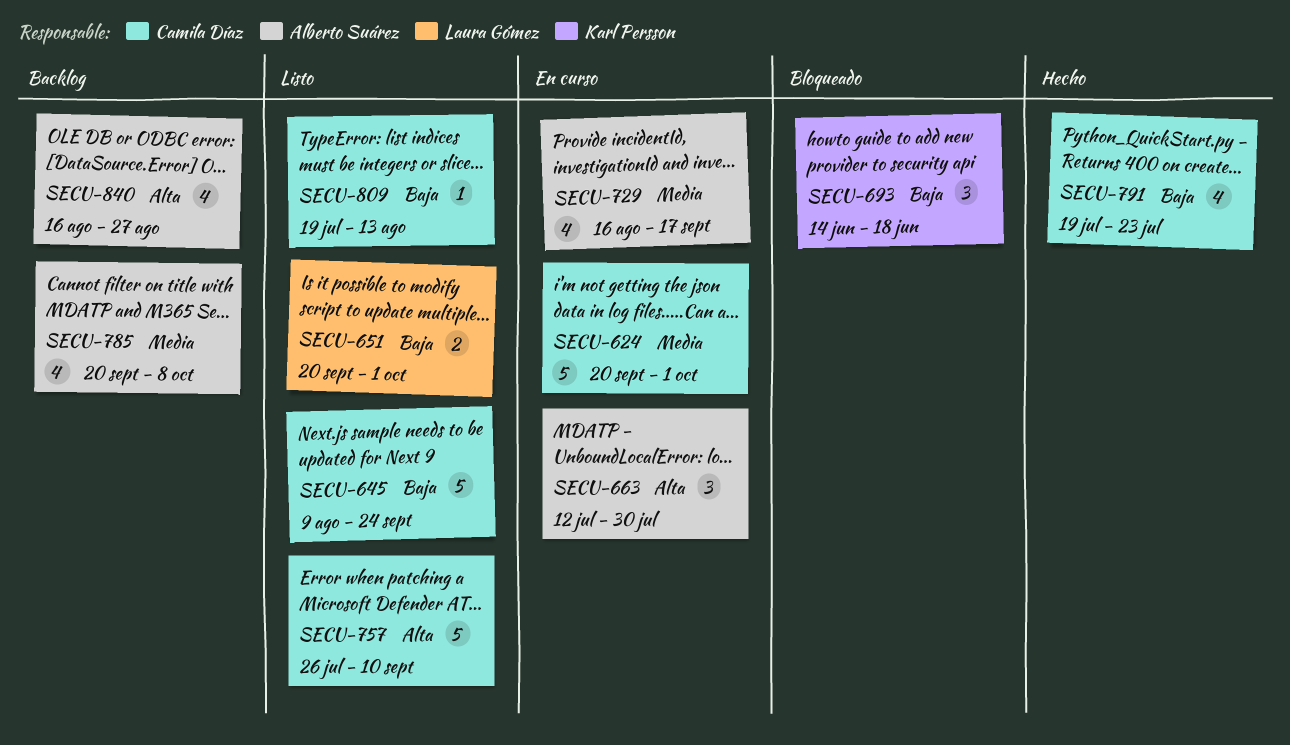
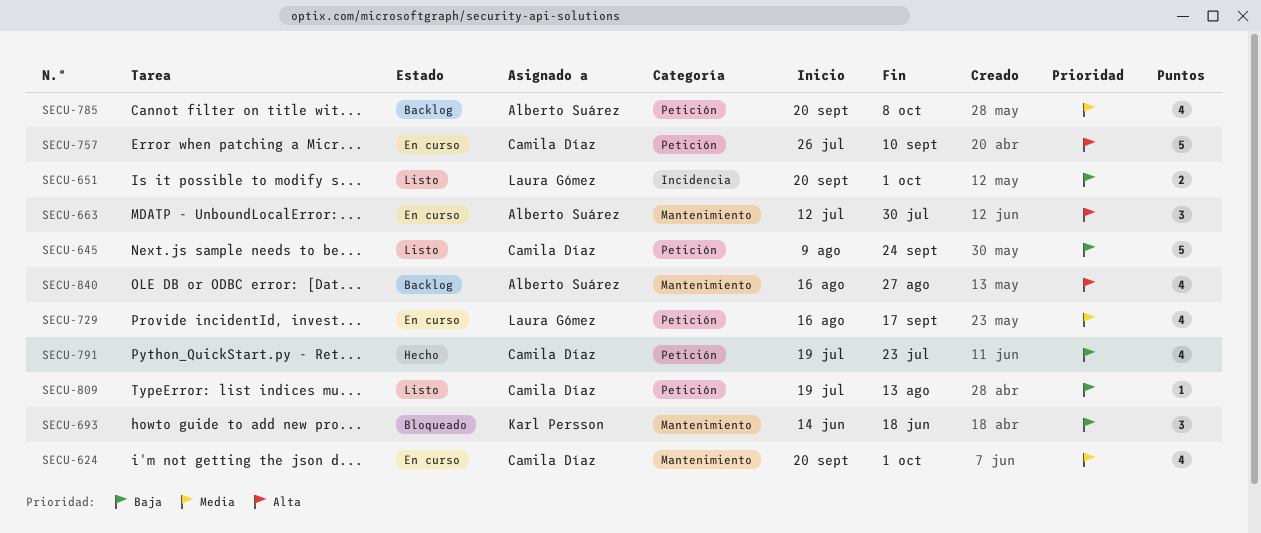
SECU-624, estimate: 5 -> 4
SECU-729, owner: Alberto Suárez -> Laura Gómez
SECU-757, status: Listo -> En curso

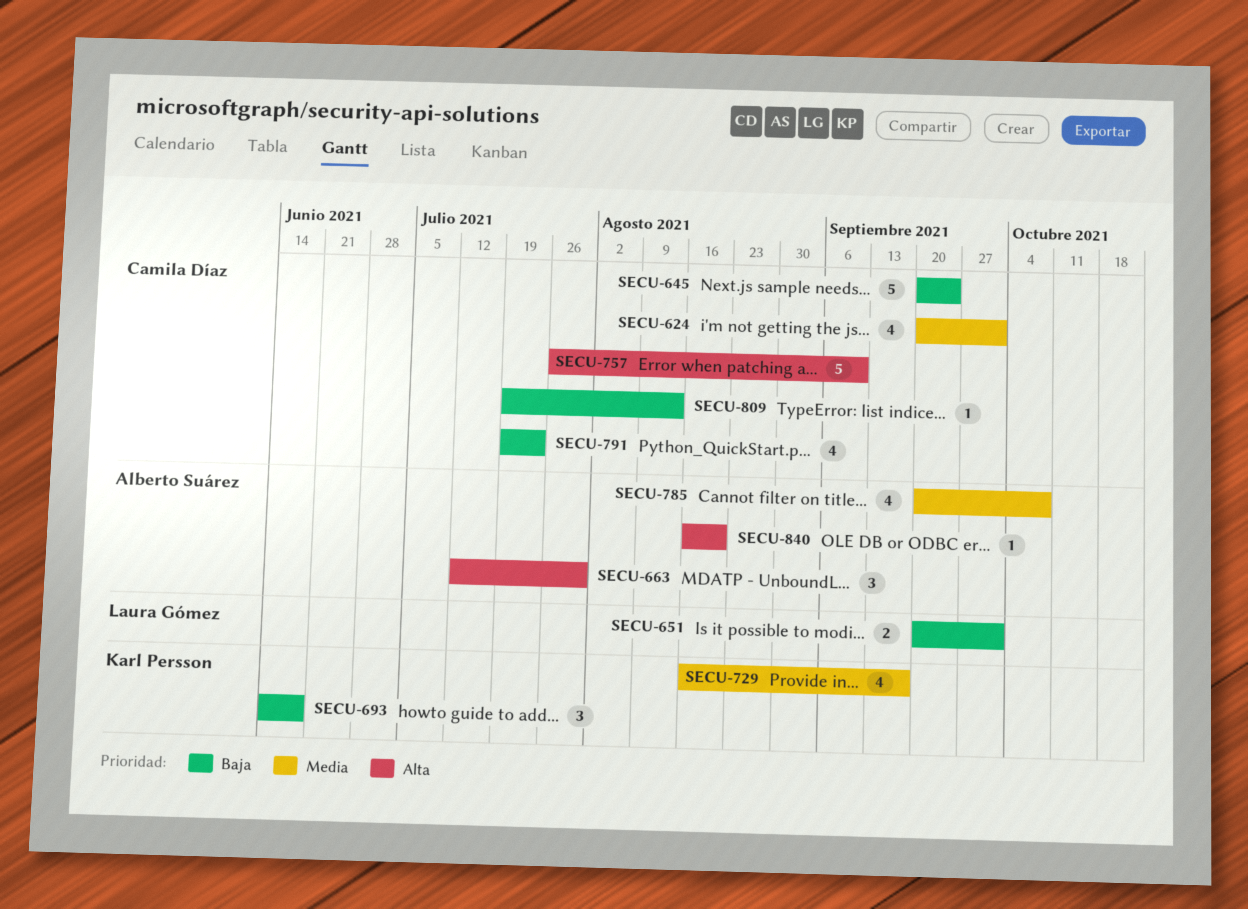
SECU-645, start: Aug 9 -> Sep 20
SECU-729, owner: Laura Gómez -> Karl Persson
SECU-840, estimate: 4 -> 1
SECU-840, due: Aug 27 -> Aug 20

